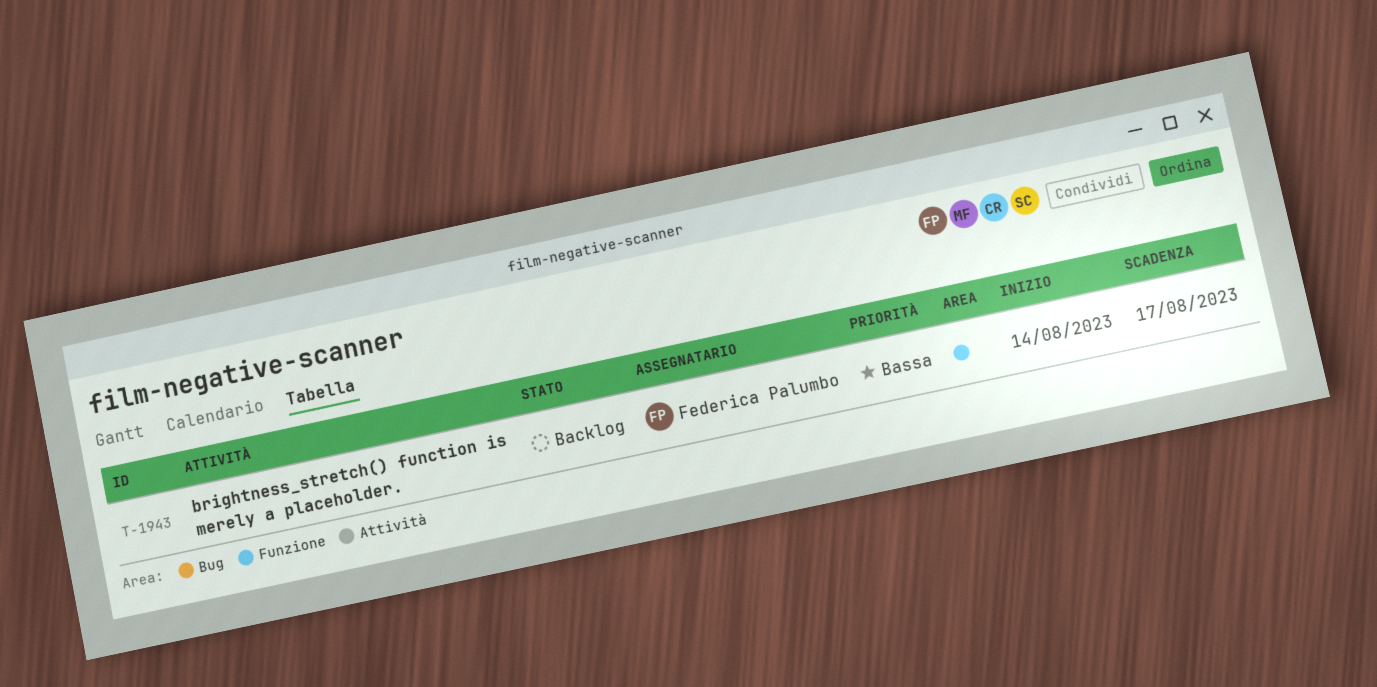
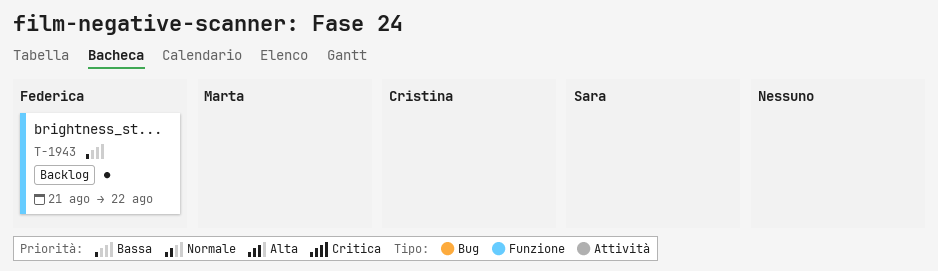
T-1943, start: Aug 14 -> Aug 21
T-1943, due: Aug 17 -> Aug 22

